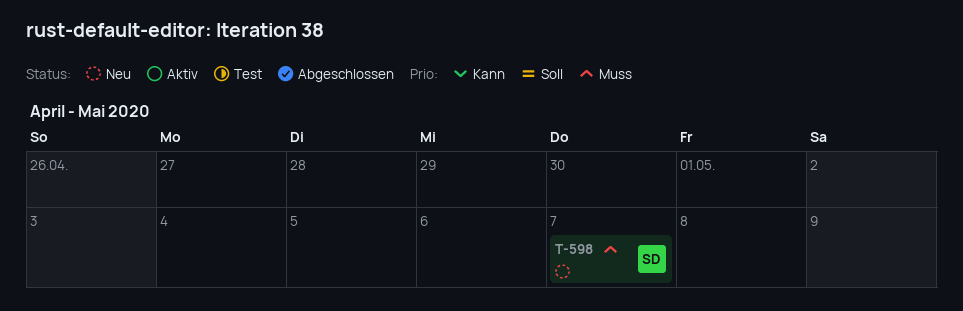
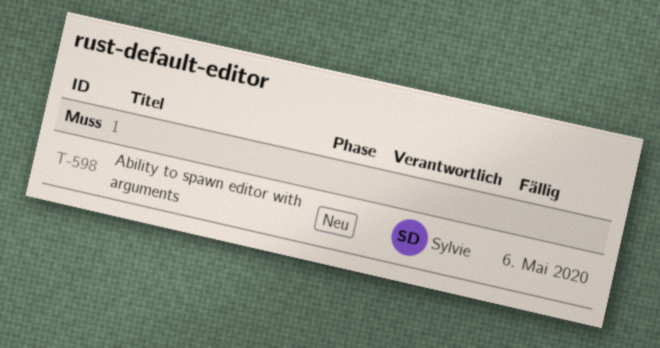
T-598, due: May 7 -> May 6

